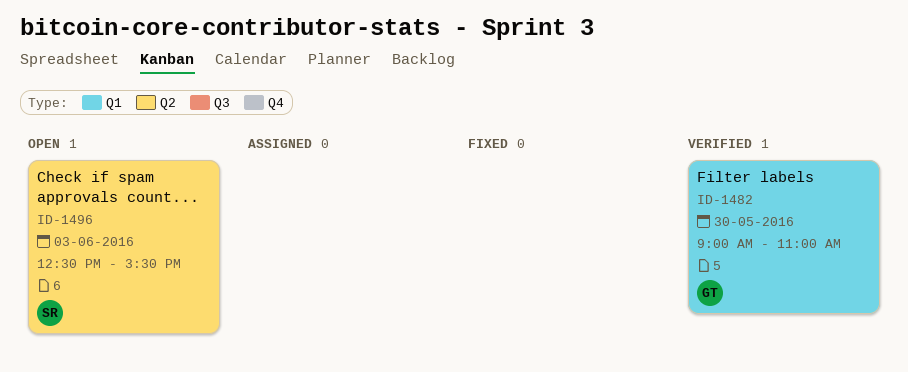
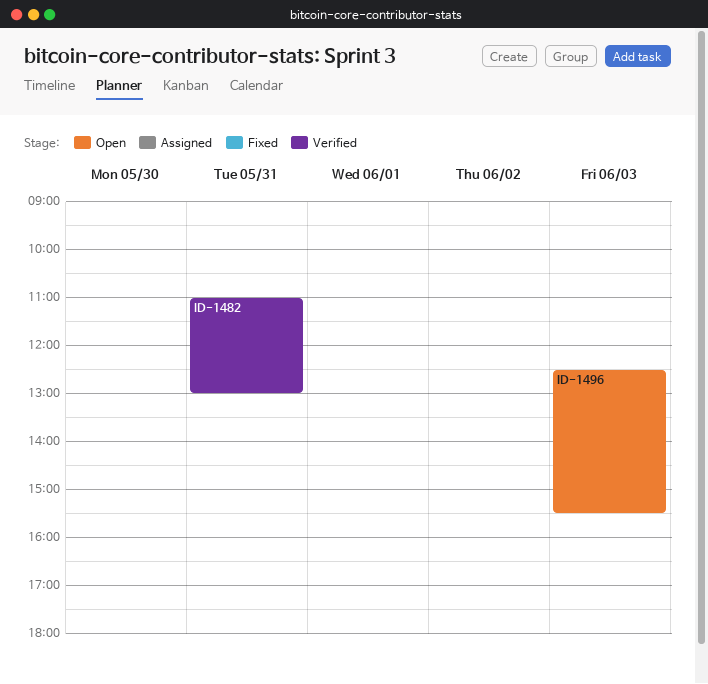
ID-1482, day: May 30 -> May 31
ID-1482, begins: 09:00 -> 11:00
ID-1482, ends: 11:00 -> 13:00

